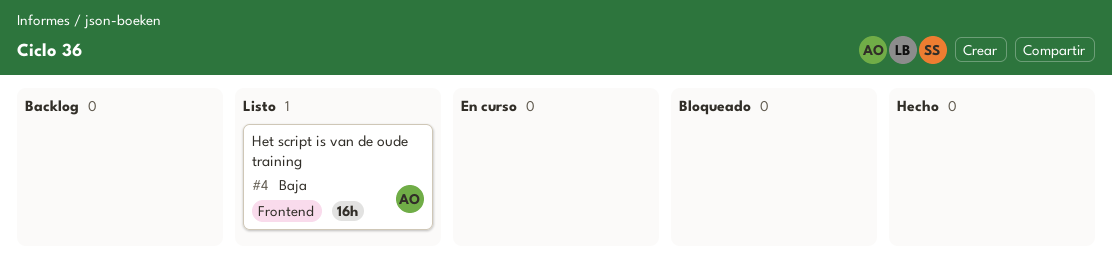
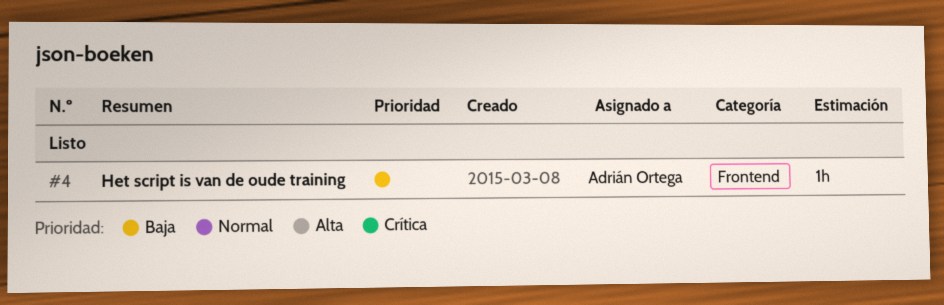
#4, estimate: 16h -> 1h

